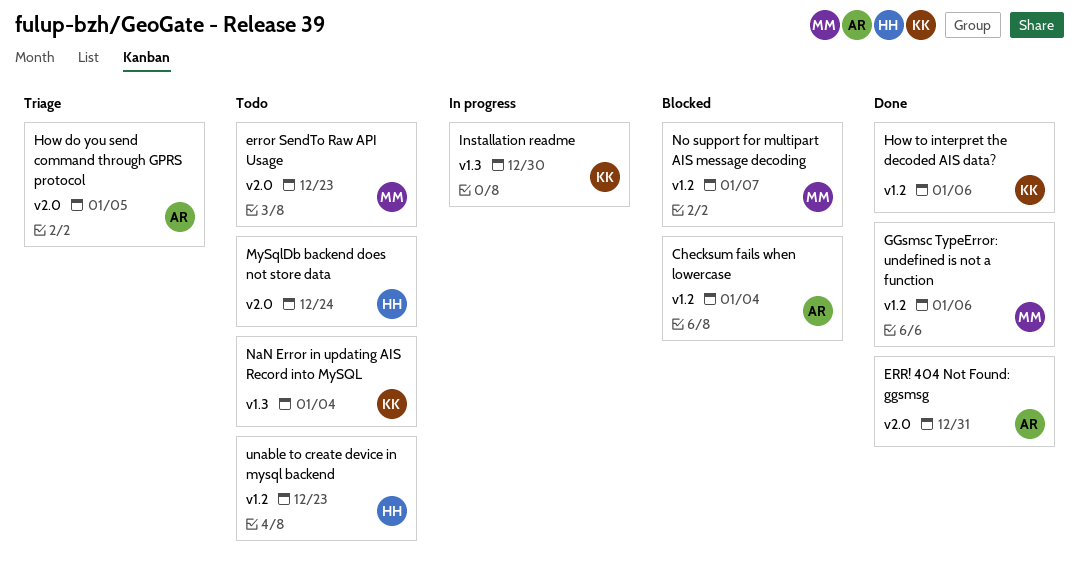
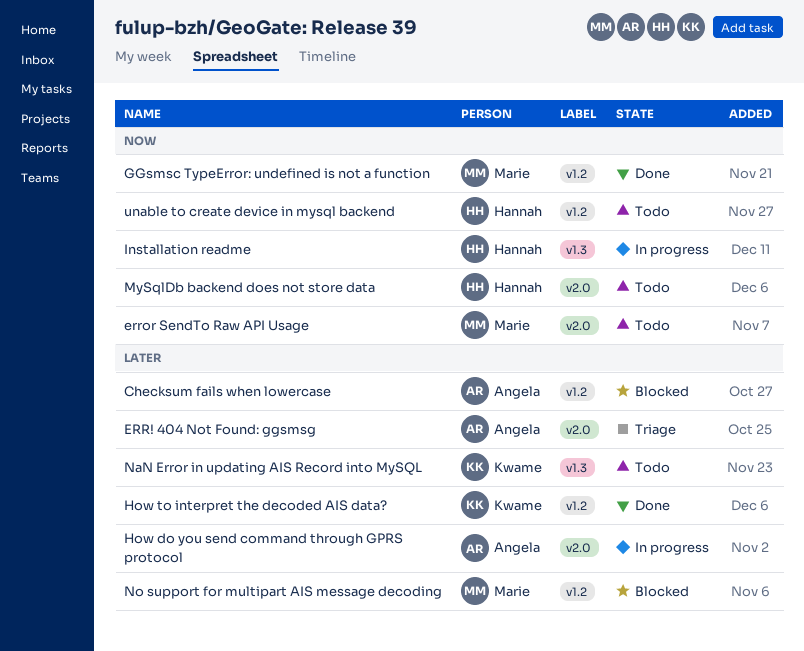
ERR! 404 Not Found: ggsmsg, status: Done -> Triage
How do you send command through GPRS protocol, status: Triage -> In progress
Installation readme, owner: Kwame -> Hannah

